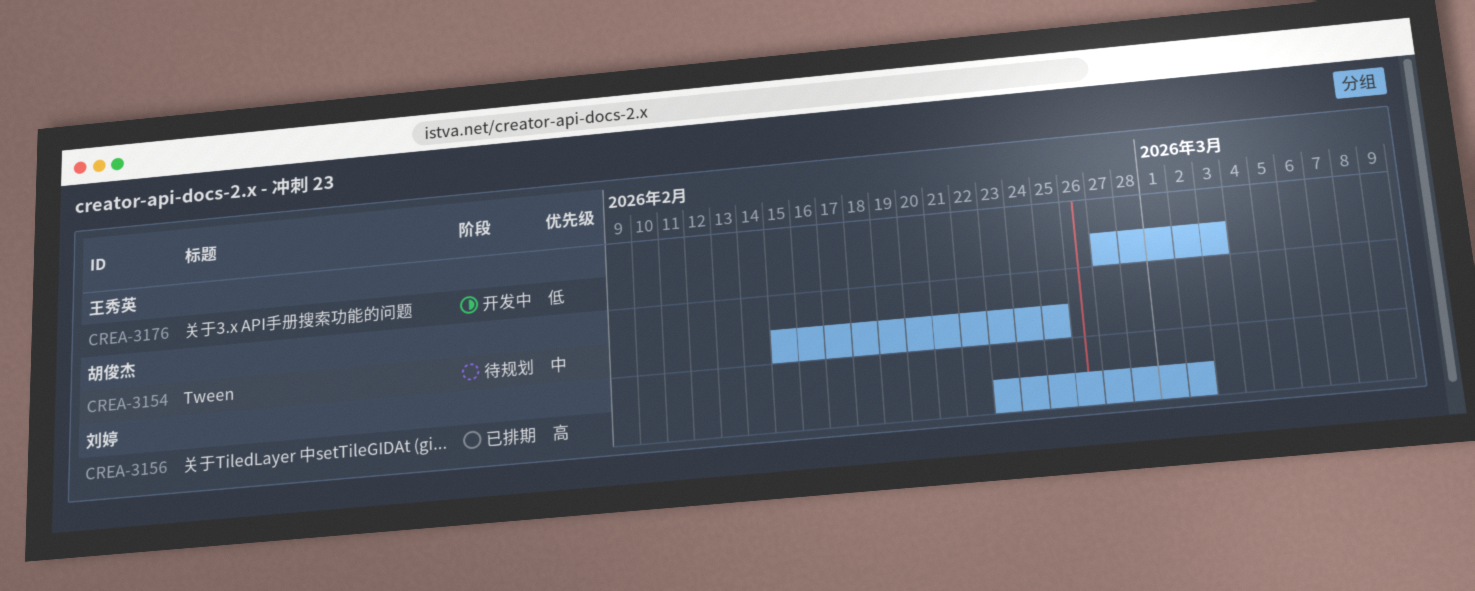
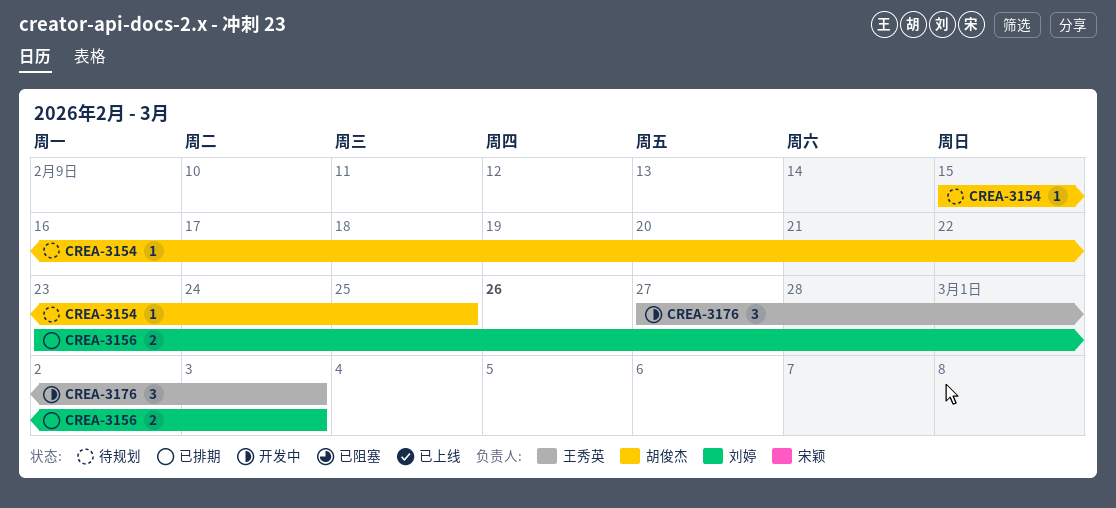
CREA-3156, due: Mar 2 -> Mar 3

